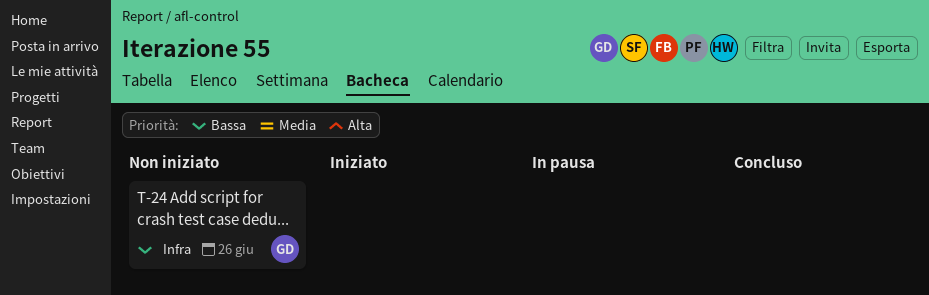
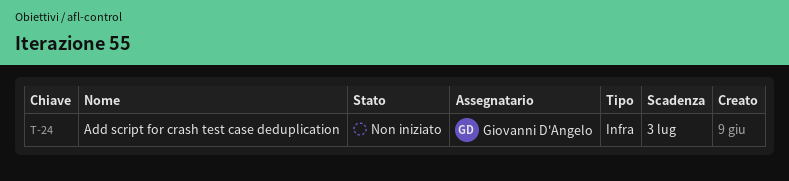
T-24, due: Jun 26 -> Jul 3

